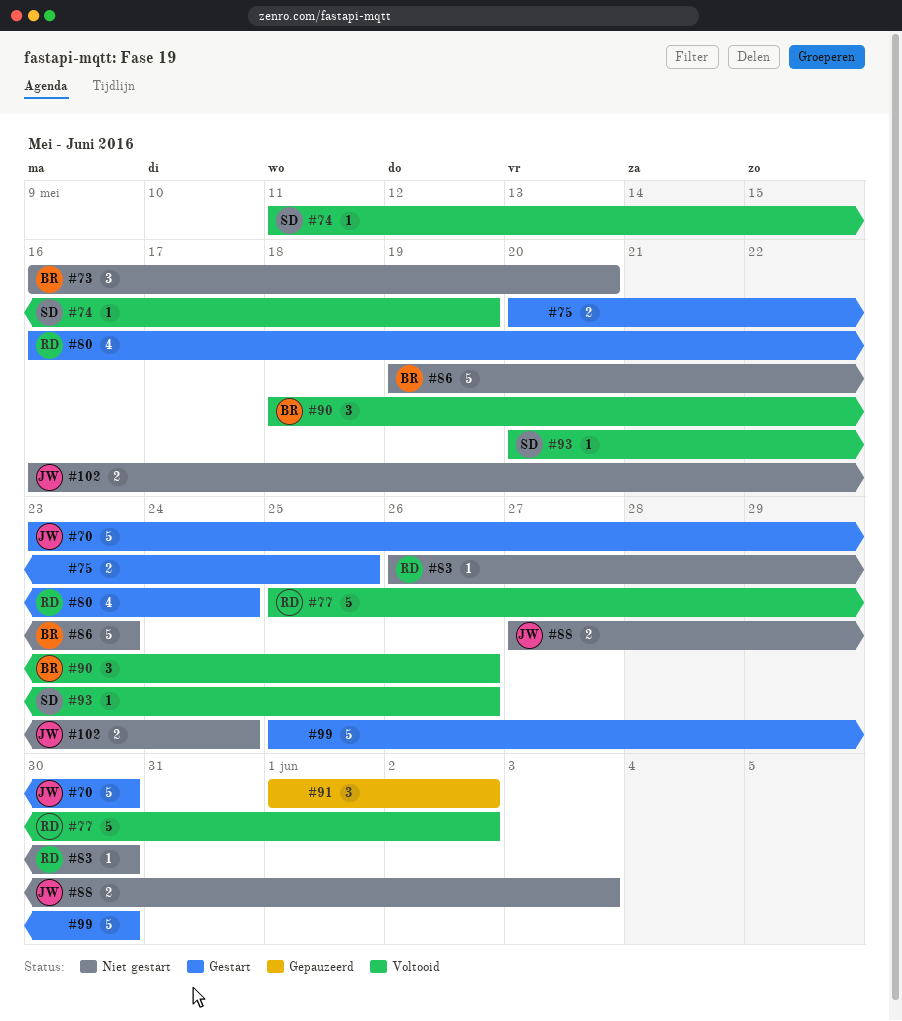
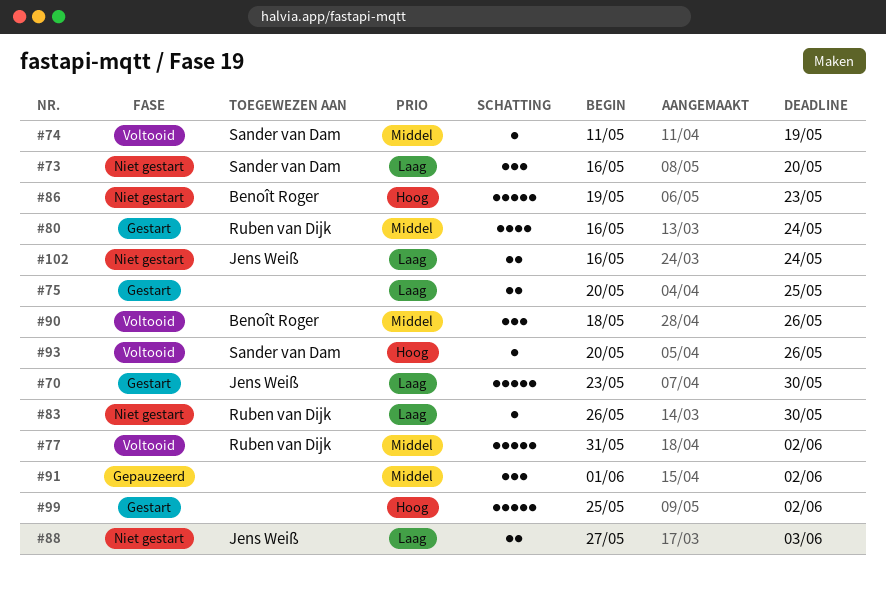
#73, owner: Benoît Roger -> Sander van Dam
#77, start: May 25 -> May 31
#99, due: May 30 -> Jun 2

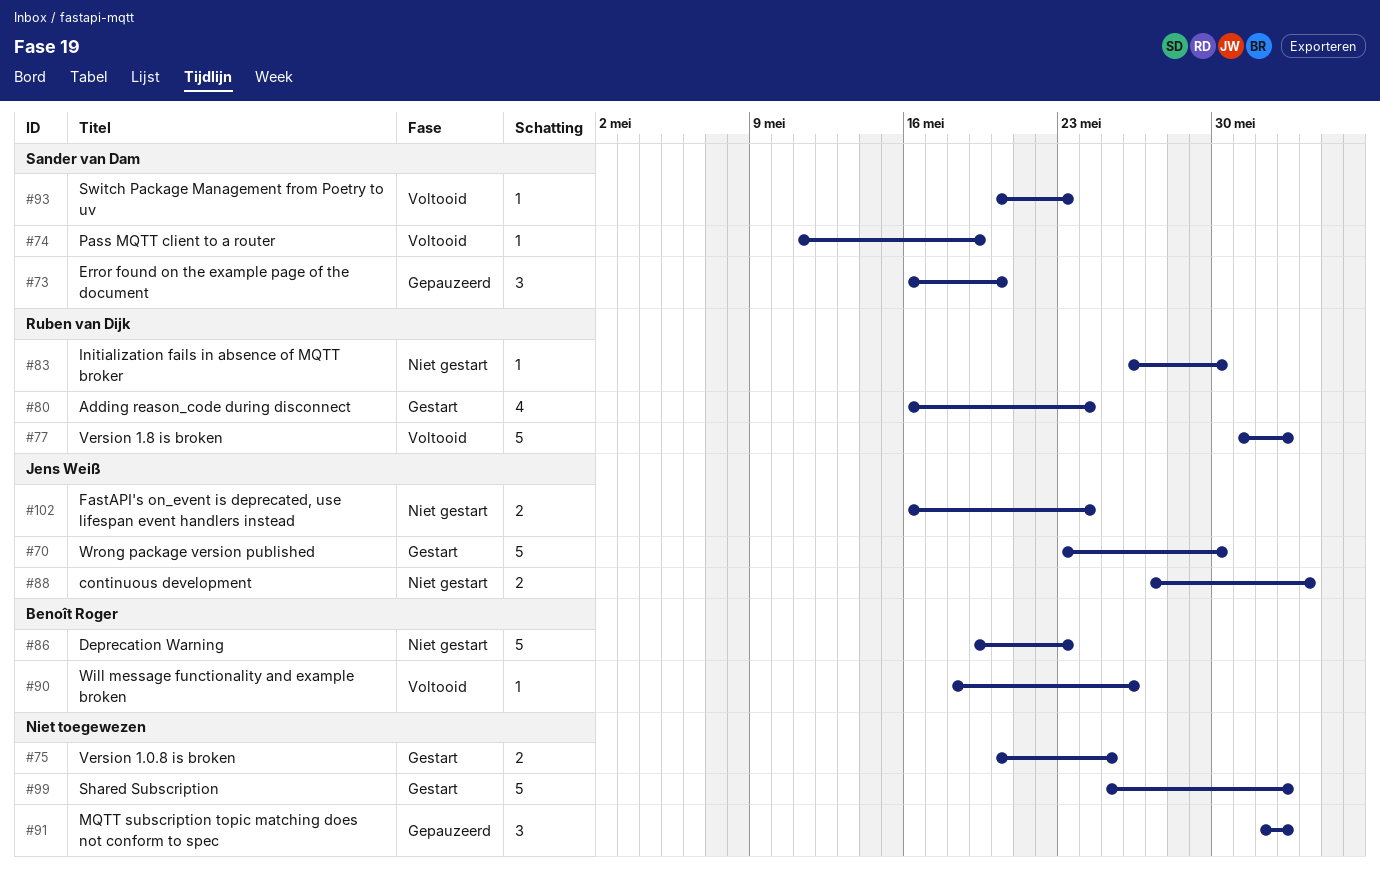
#73, status: Niet gestart -> Gepauzeerd
#90, estimate: 3 -> 1
#93, due: May 26 -> May 23

